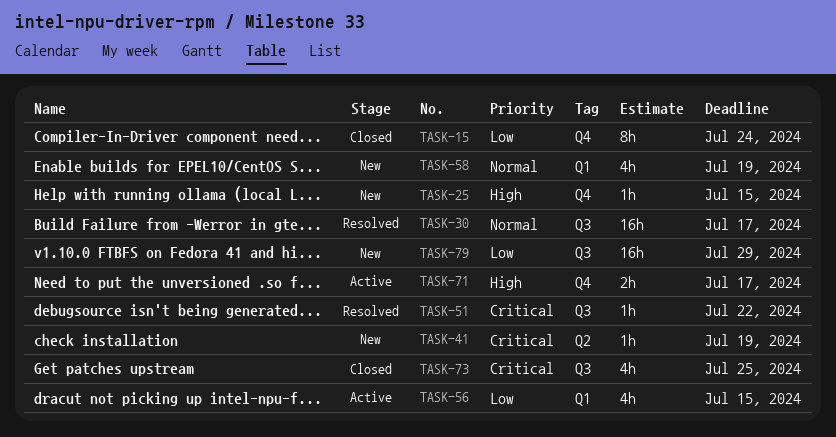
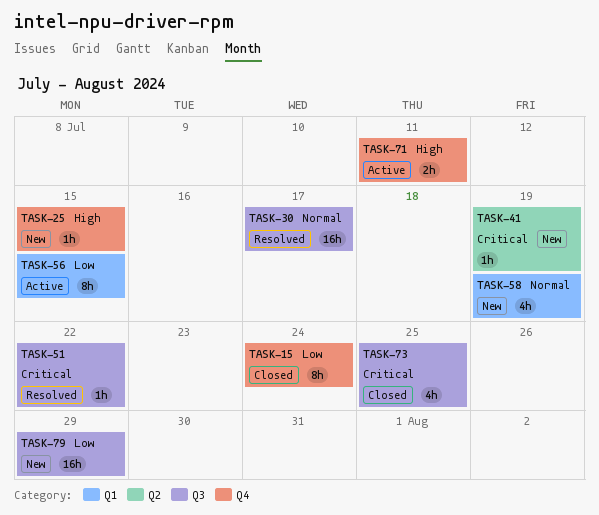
TASK-56, estimate: 4h -> 8h
TASK-71, due: Jul 17 -> Jul 11

